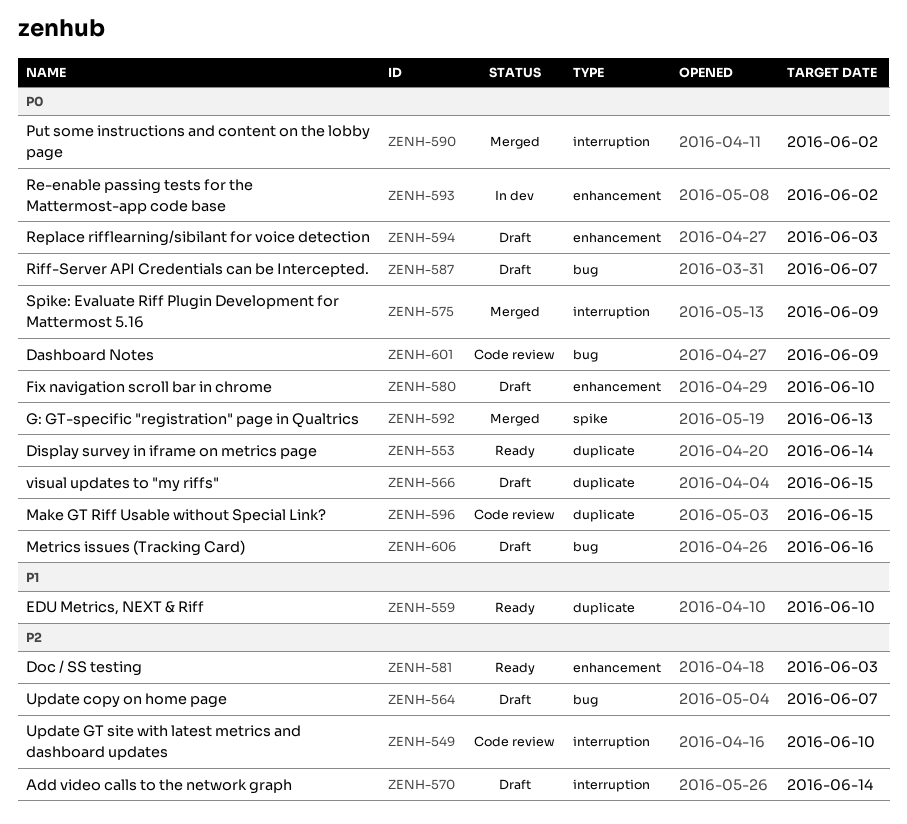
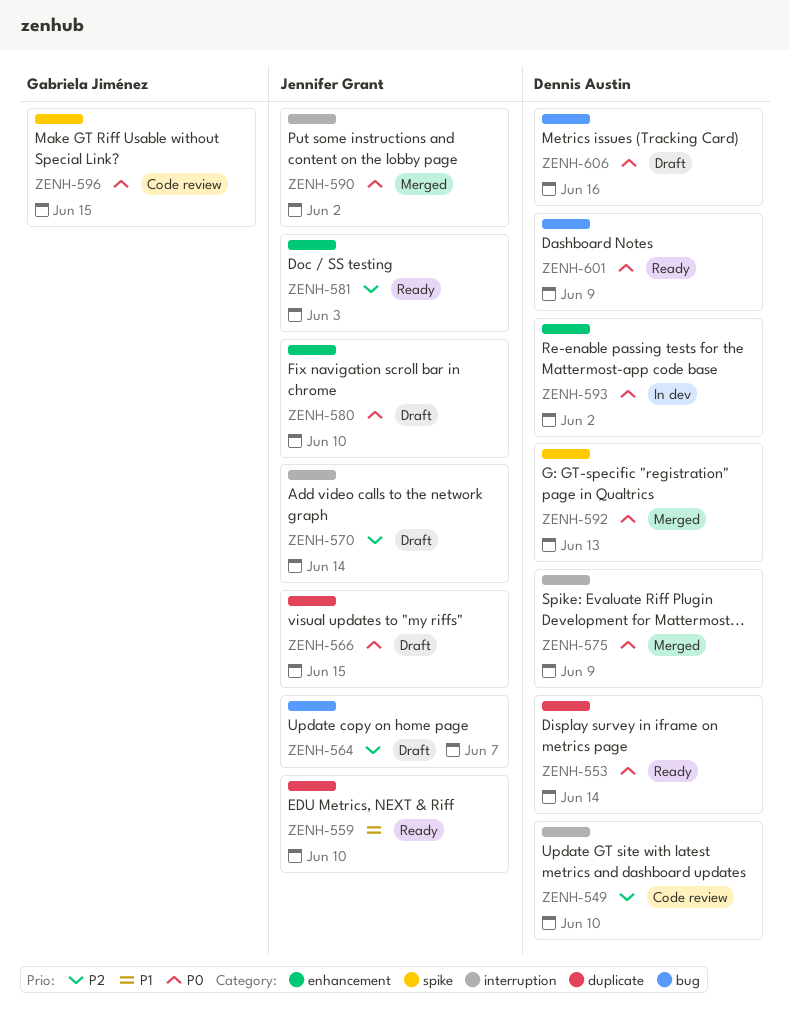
ZENH-587: present -> none
ZENH-594: present -> none
ZENH-596, label: duplicate -> spike
ZENH-601, status: Code review -> Ready

